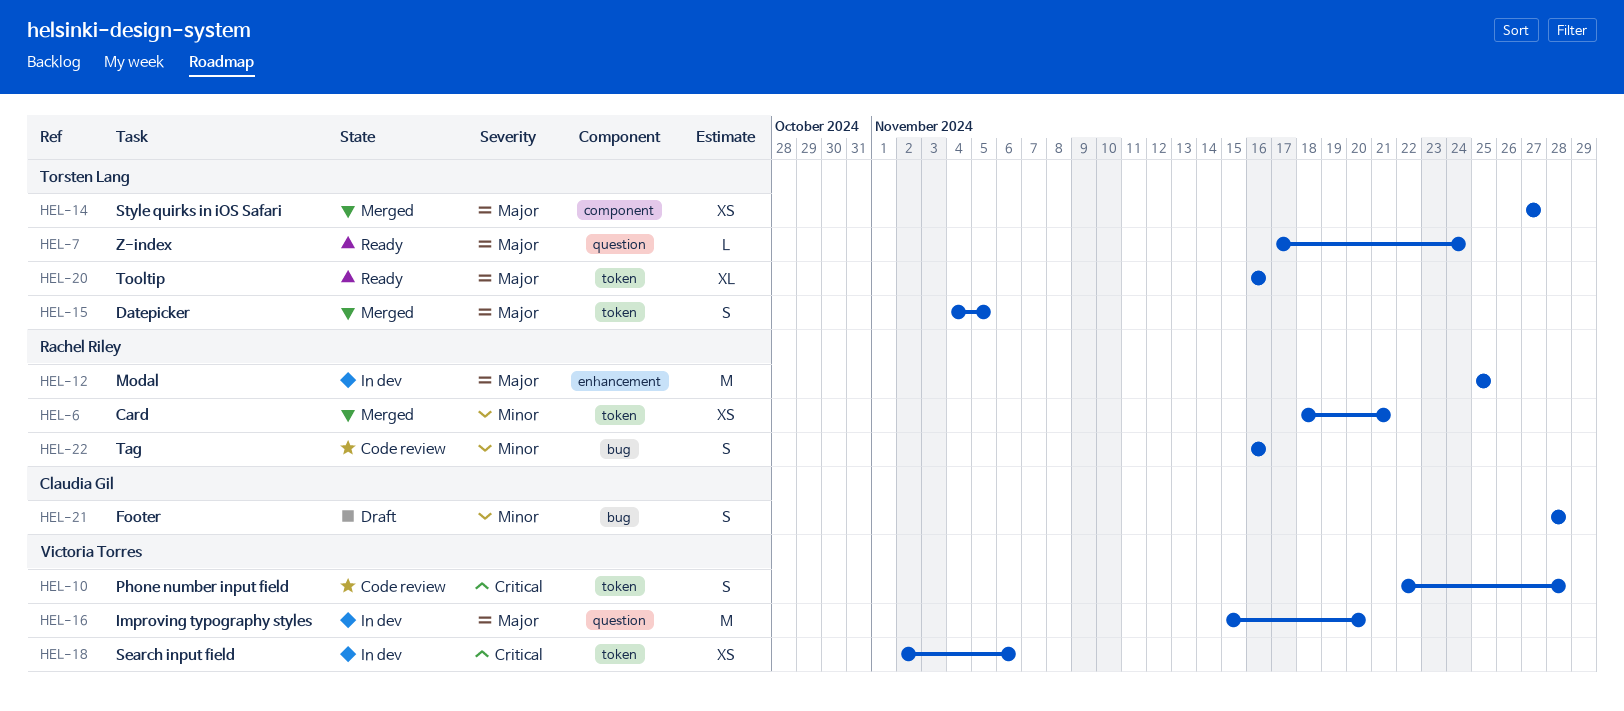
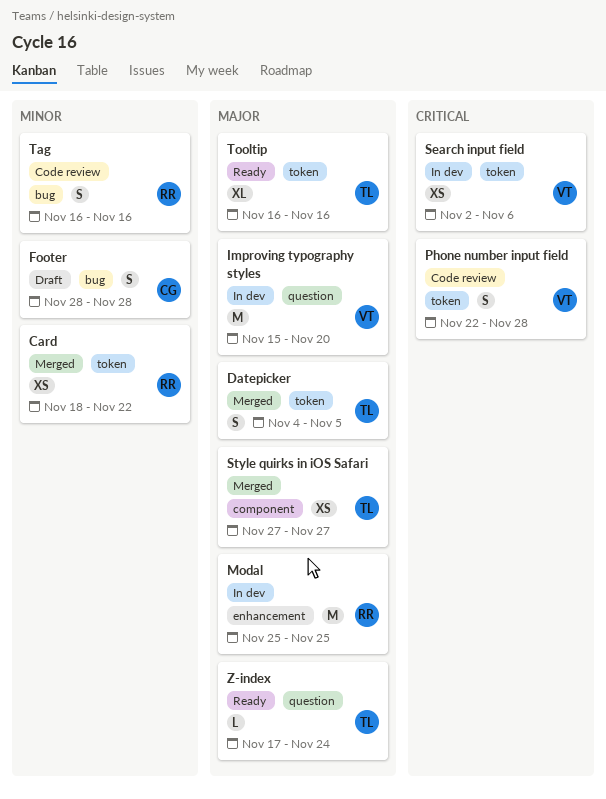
Card, due: Nov 21 -> Nov 22

